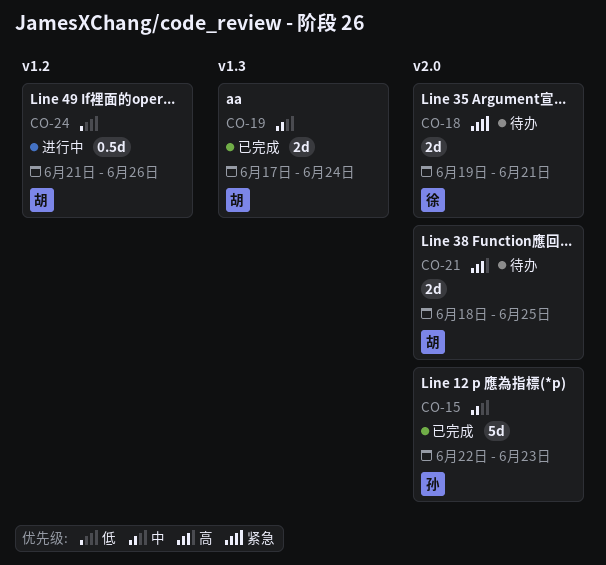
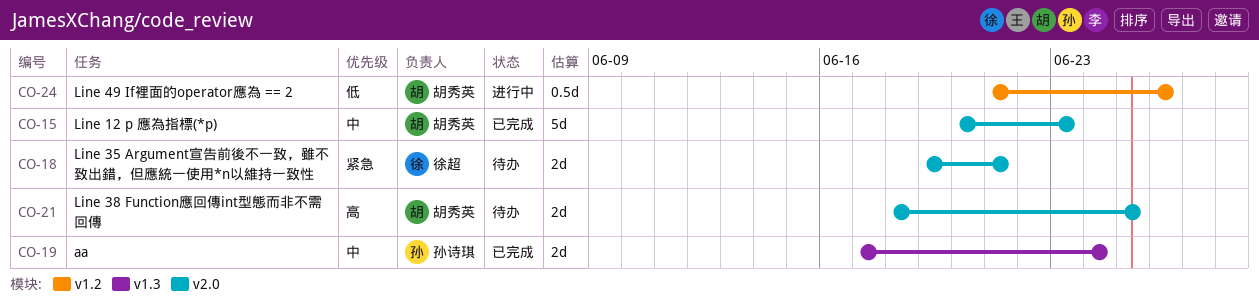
CO-15, owner: 孙诗琪 -> 胡秀英
CO-15, start: Jun 22 -> Jun 20
CO-19, owner: 胡秀英 -> 孙诗琪

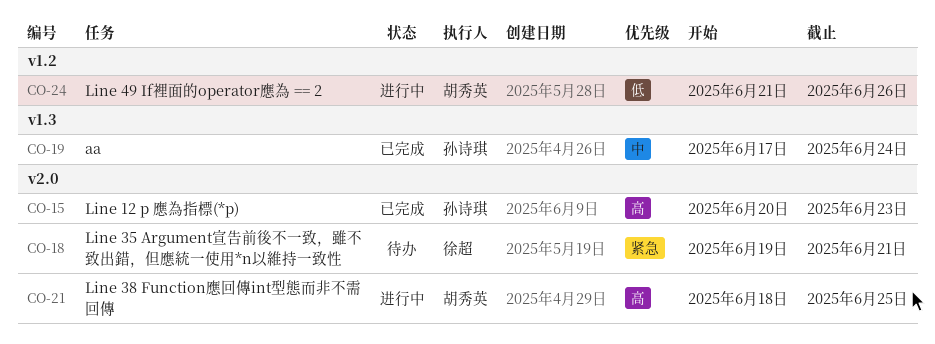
CO-15, owner: 胡秀英 -> 孙诗琪
CO-15, priority: 中 -> 高
CO-21, status: 待办 -> 进行中

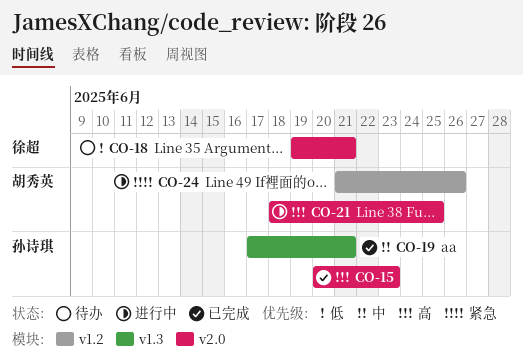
CO-18, priority: 紧急 -> 低
CO-19, due: Jun 24 -> Jun 21
CO-24, priority: 低 -> 紧急

